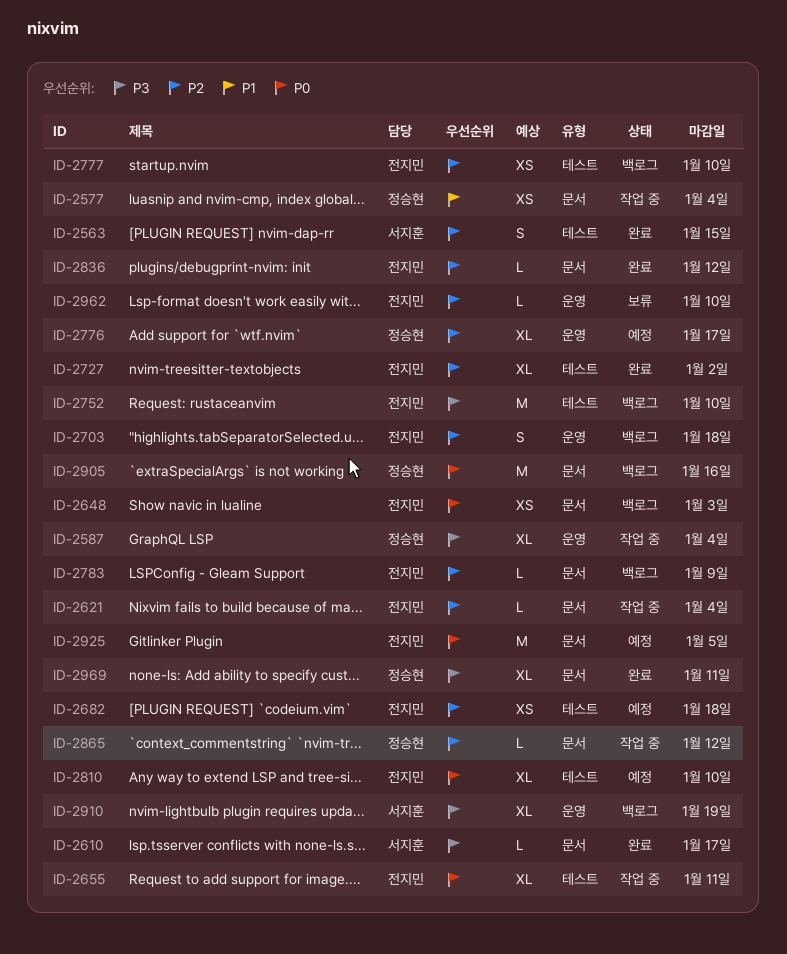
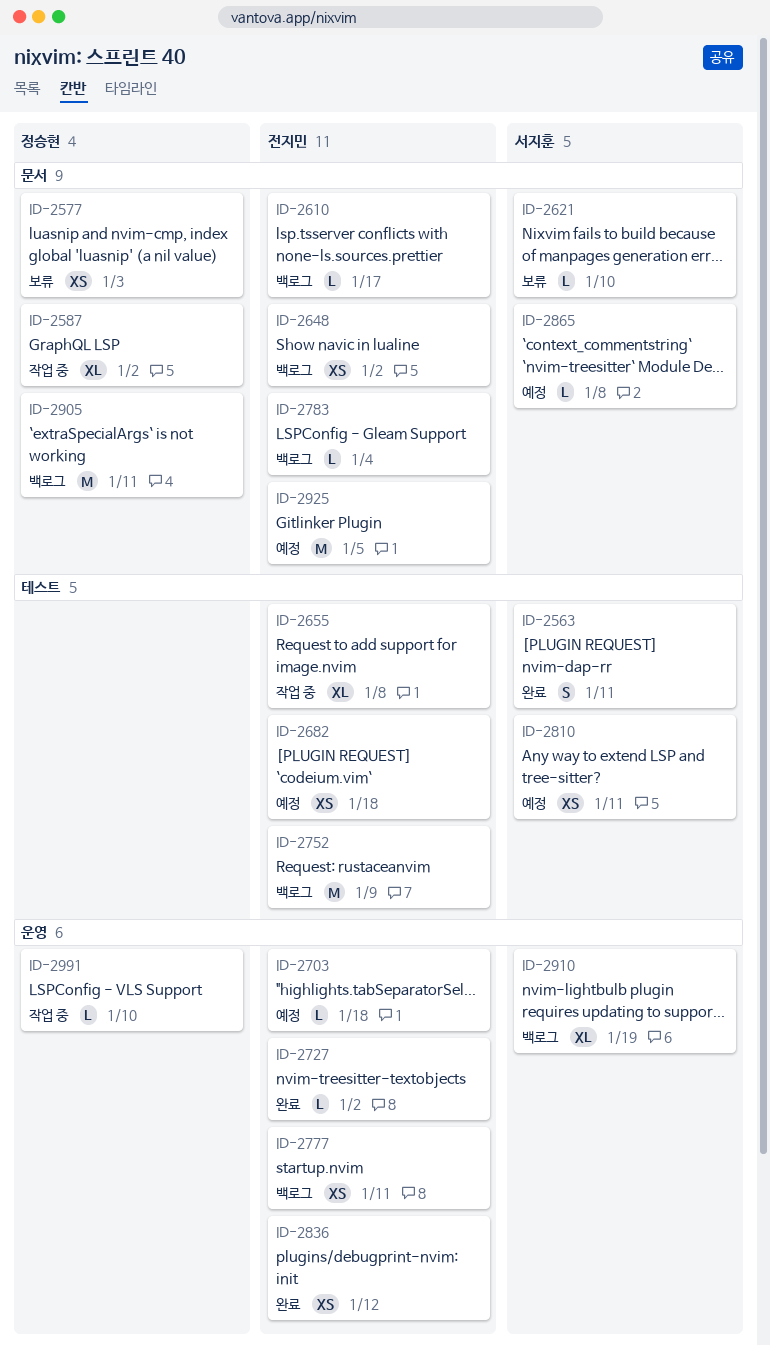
ID-2563, due: Jan 15 -> Jan 11
ID-2577, status: 작업 중 -> 보류
ID-2577, due: Jan 4 -> Jan 3
ID-2587, label: 운영 -> 문서
ID-2587, due: Jan 4 -> Jan 2
ID-2610, status: 완료 -> 백로그
ID-2610, owner: 서지훈 -> 전지민
ID-2621, status: 작업 중 -> 보류
ID-2621, owner: 전지민 -> 서지훈
ID-2621, due: Jan 4 -> Jan 10
ID-2648, due: Jan 3 -> Jan 2
ID-2655, due: Jan 11 -> Jan 8
ID-2703, status: 백로그 -> 예정
ID-2703, estimate: S -> L
ID-2727, label: 테스트 -> 운영
ID-2727, estimate: XL -> L
ID-2752, due: Jan 10 -> Jan 9
ID-2776: present -> none
ID-2777, label: 테스트 -> 운영
ID-2777, due: Jan 10 -> Jan 11
ID-2783, due: Jan 9 -> Jan 4
ID-2810, owner: 전지민 -> 서지훈
ID-2810, estimate: XL -> XS
ID-2810, due: Jan 10 -> Jan 11
ID-2836, label: 문서 -> 운영
ID-2836, estimate: L -> XS
ID-2865, status: 작업 중 -> 예정
ID-2865, owner: 정승현 -> 서지훈
ID-2865, due: Jan 12 -> Jan 8
ID-2905, due: Jan 16 -> Jan 11
ID-2962: present -> none
ID-2969: present -> none
ID-2991: none -> present

